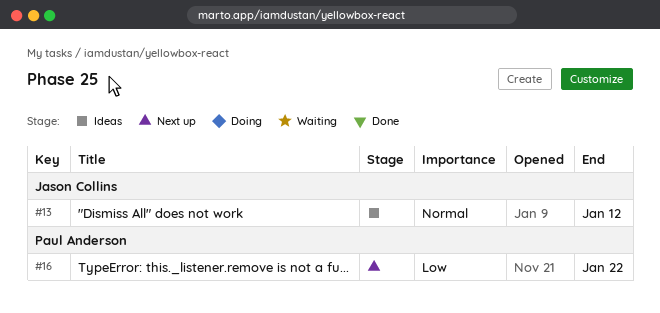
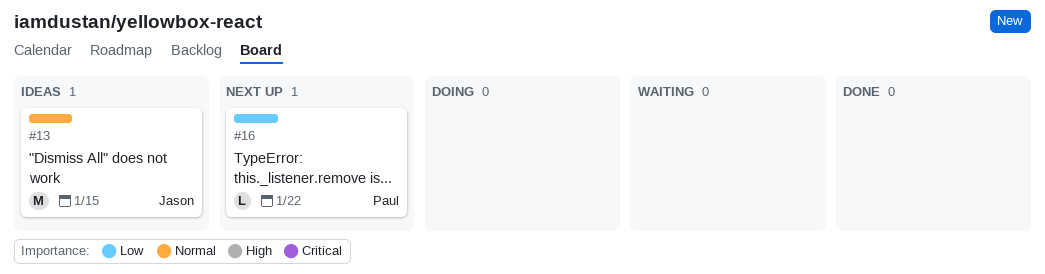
#13, due: Jan 12 -> Jan 15

